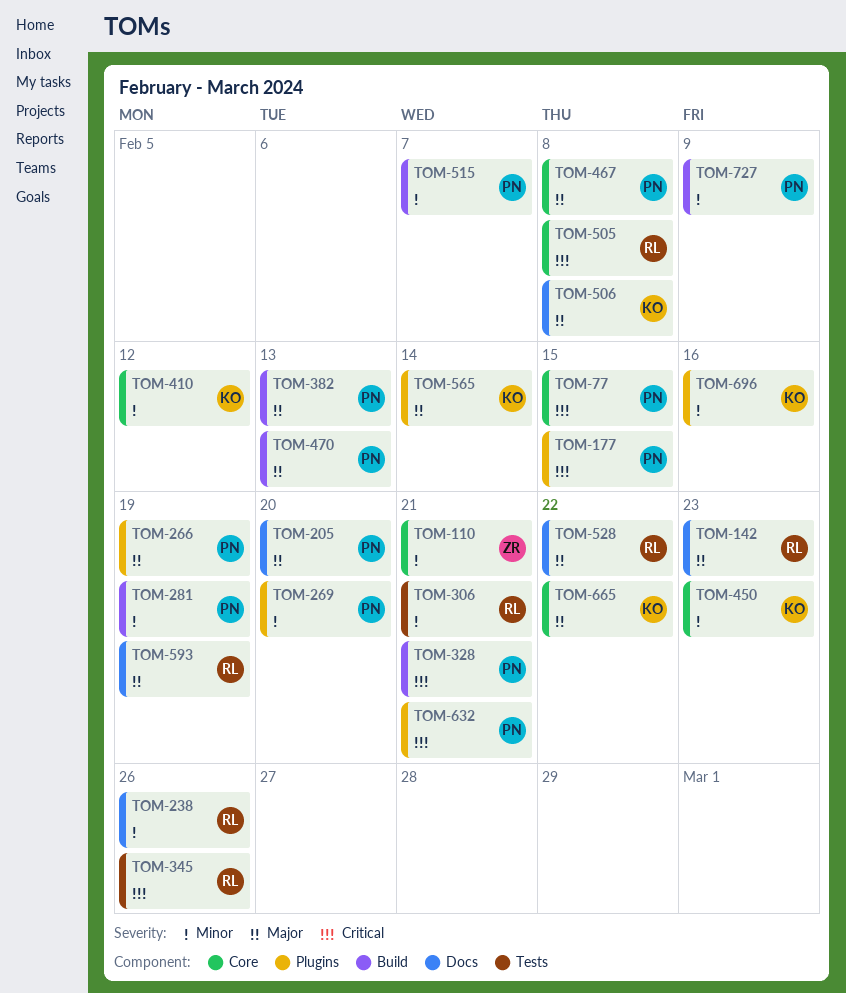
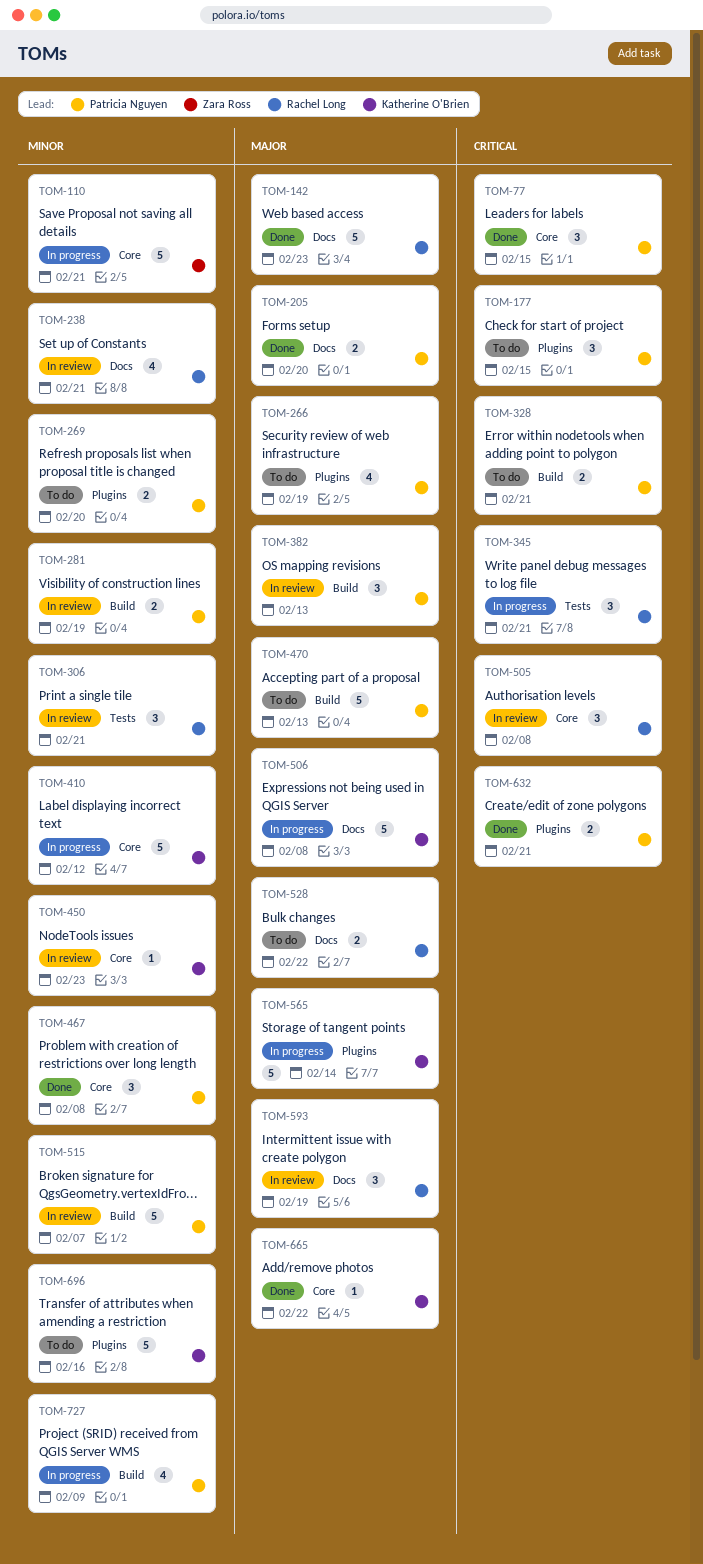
TOM-238, due: Feb 26 -> Feb 21
TOM-345, due: Feb 26 -> Feb 21
TOM-467, priority: Major -> Minor

